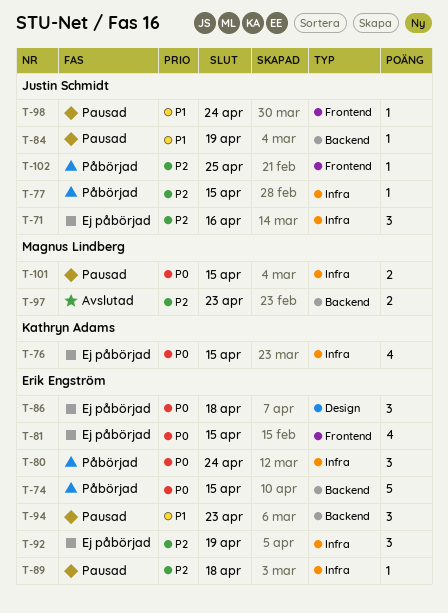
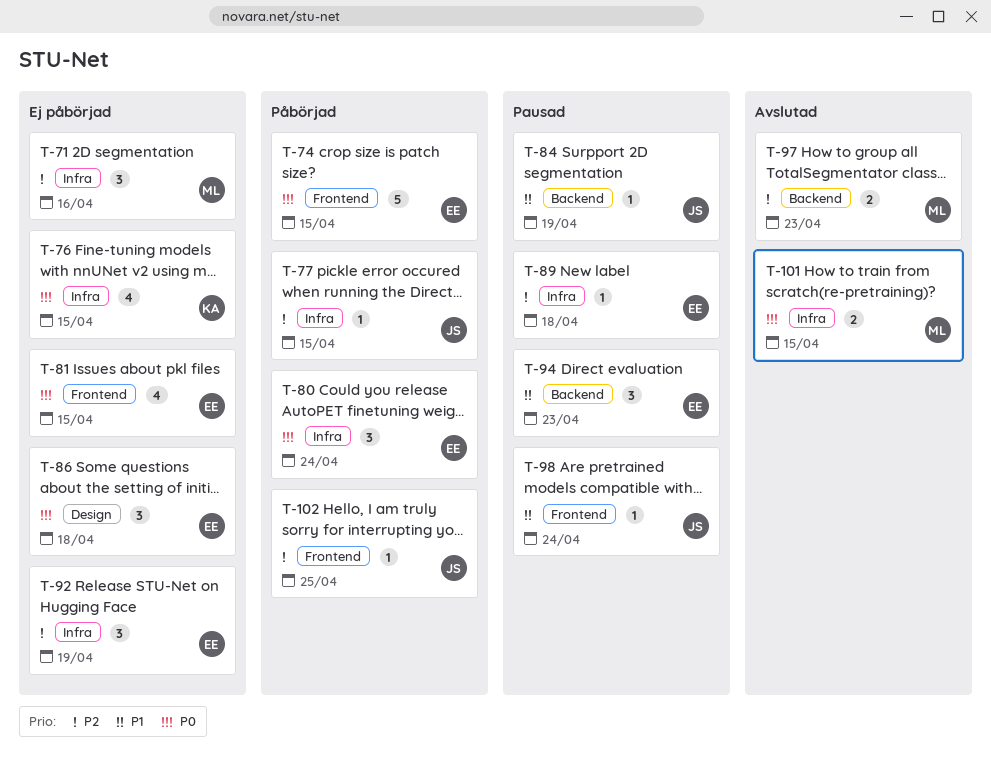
T-71, owner: Justin Schmidt -> Magnus Lindberg
T-74, label: Backend -> Frontend
T-101, status: Pausad -> Avslutad

